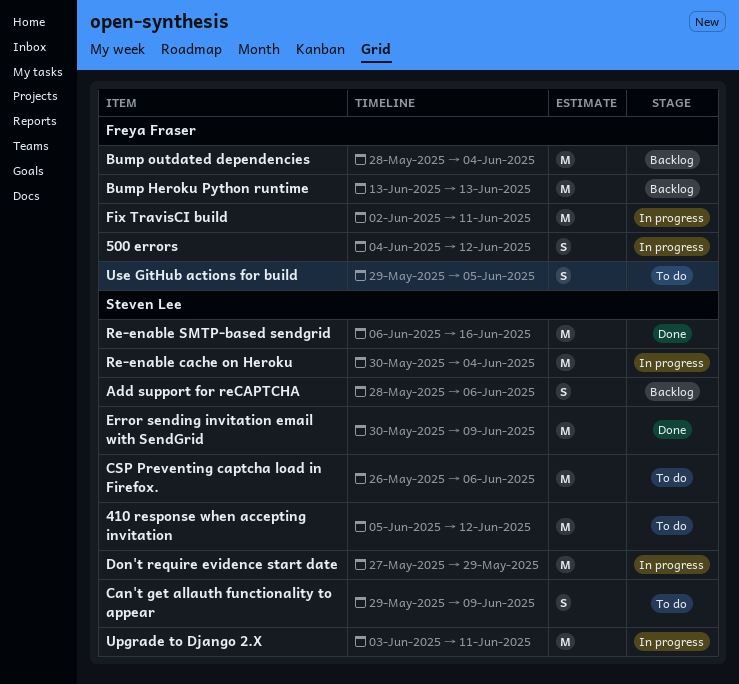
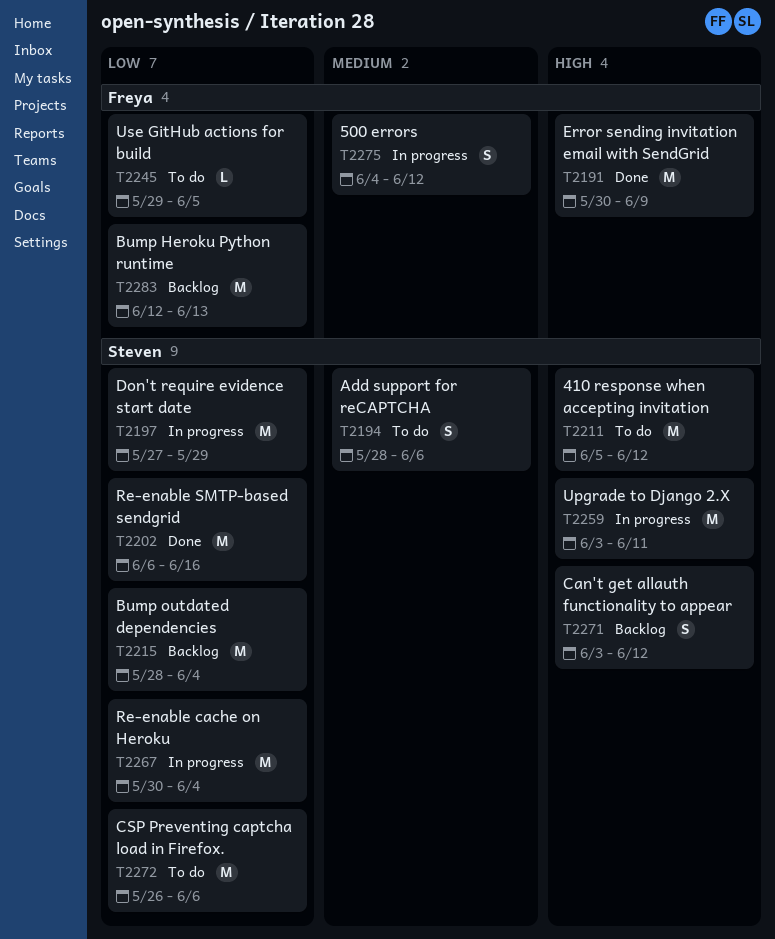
Add support for reCAPTCHA, status: Backlog -> To do
Bump Heroku Python runtime, start: Jun 13 -> Jun 12
Bump outdated dependencies, owner: Freya Fraser -> Steven Lee
Can't get allauth functionality to appear, status: To do -> Backlog
Can't get allauth functionality to appear, start: May 29 -> Jun 3
Can't get allauth functionality to appear, due: Jun 9 -> Jun 12
Error sending invitation email with SendGrid, owner: Steven Lee -> Freya Fraser
Fix TravisCI build: present -> none
Use GitHub actions for build, estimate: S -> L

